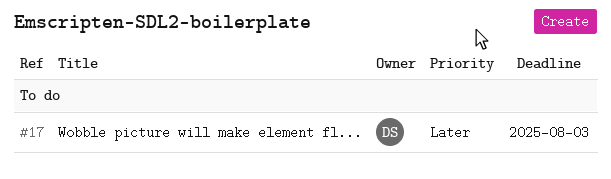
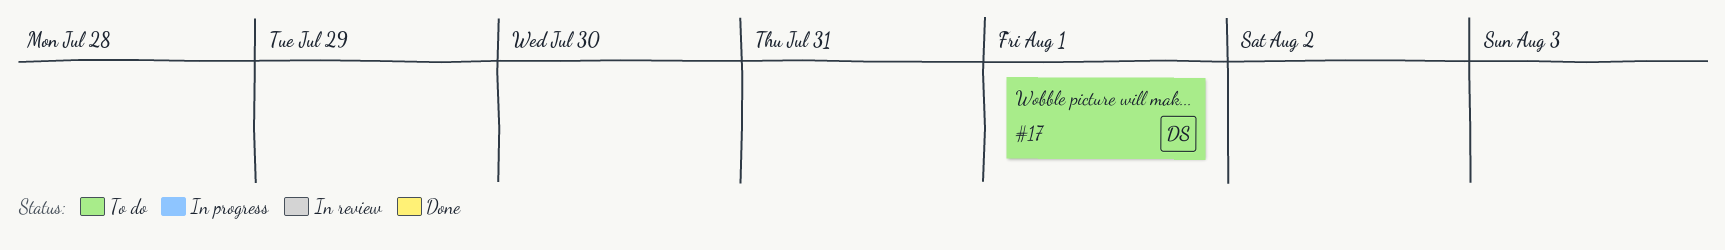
#17, due: Aug 3 -> Aug 1

